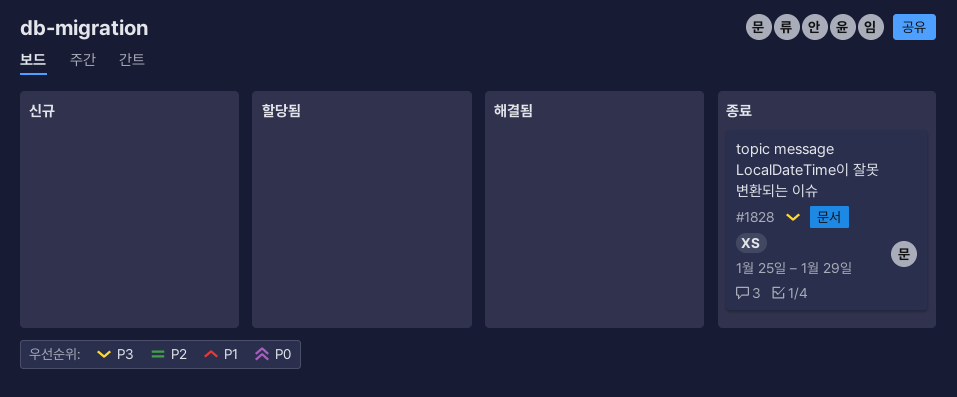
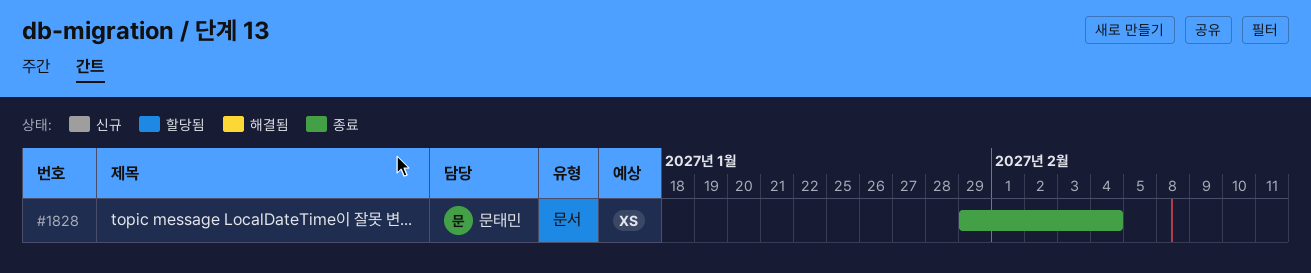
#1828, start: Jan 25 -> Jan 29
#1828, due: Jan 29 -> Feb 4

